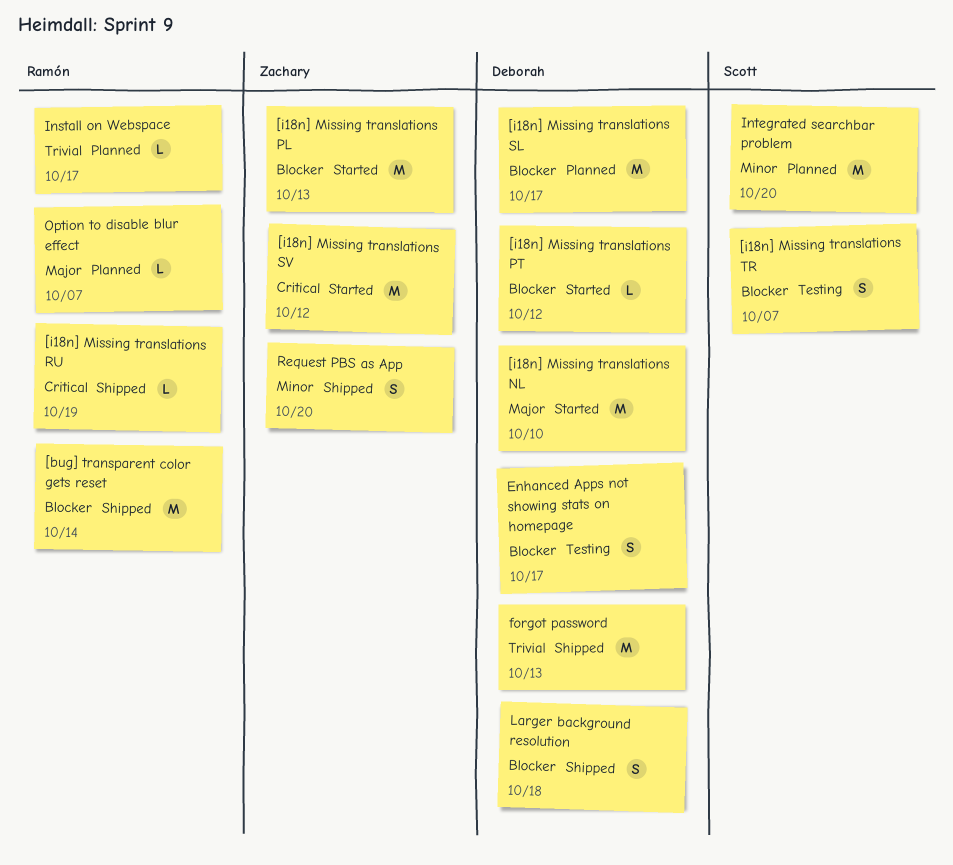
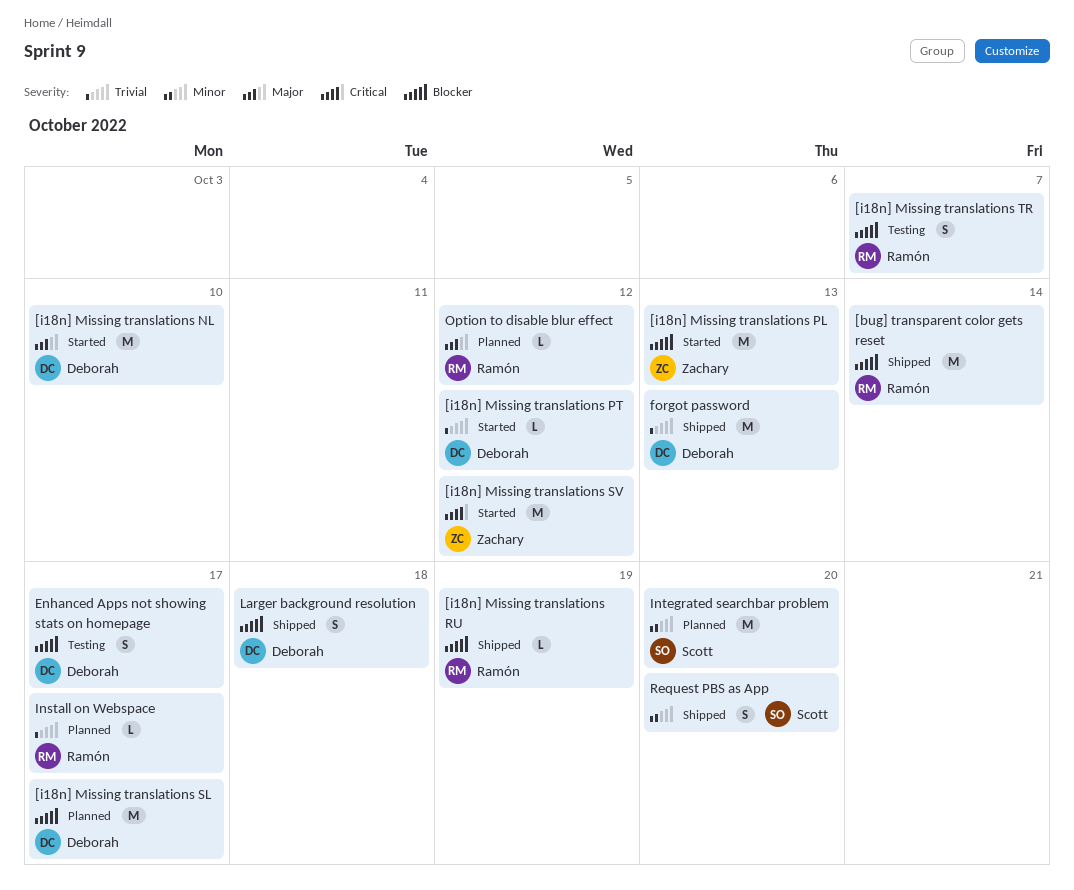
[i18n] Missing translations PT, priority: Blocker -> Trivial
[i18n] Missing translations RU, priority: Critical -> Blocker
[i18n] Missing translations TR, owner: Scott -> Ramón
Option to disable blur effect, due: Oct 7 -> Oct 12
Request PBS as App, owner: Zachary -> Scott

